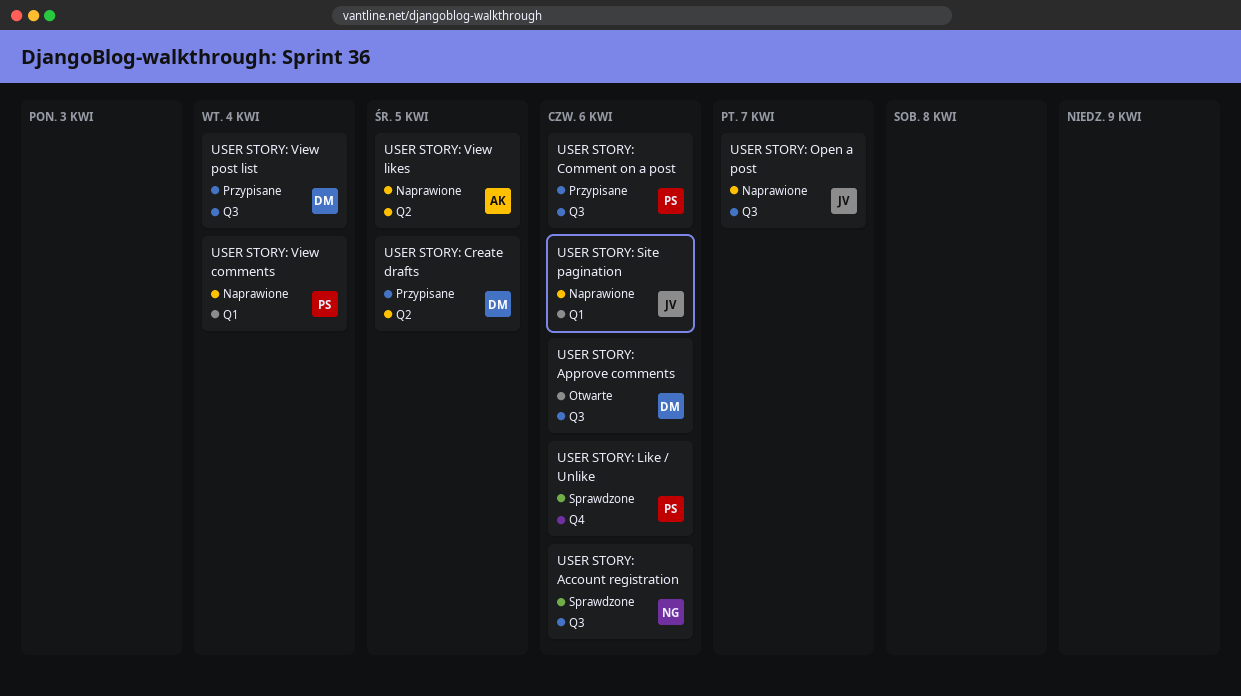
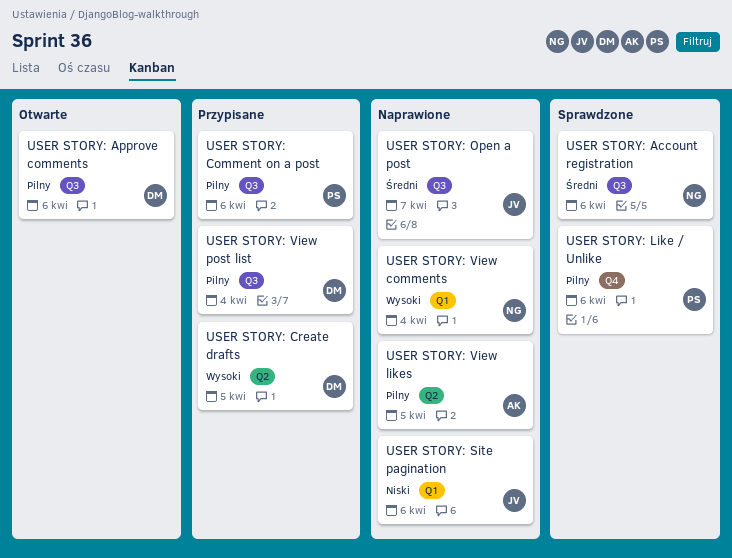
USER STORY: View comments, owner: PS -> NG

